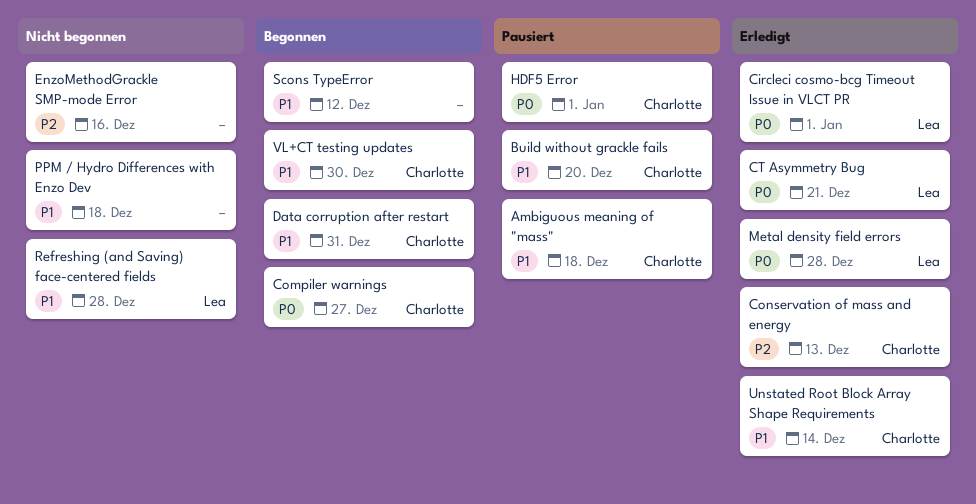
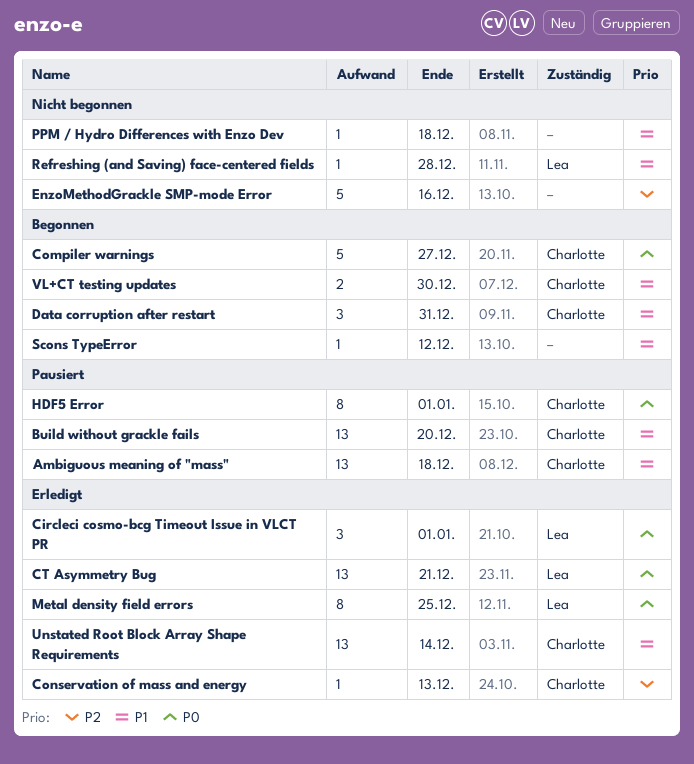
Metal density field errors, due: Dec 28 -> Dec 25

